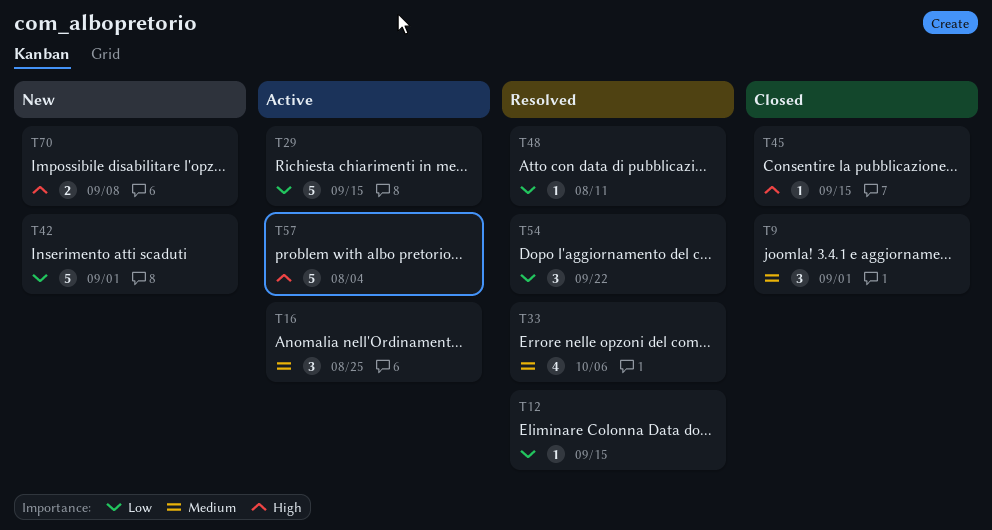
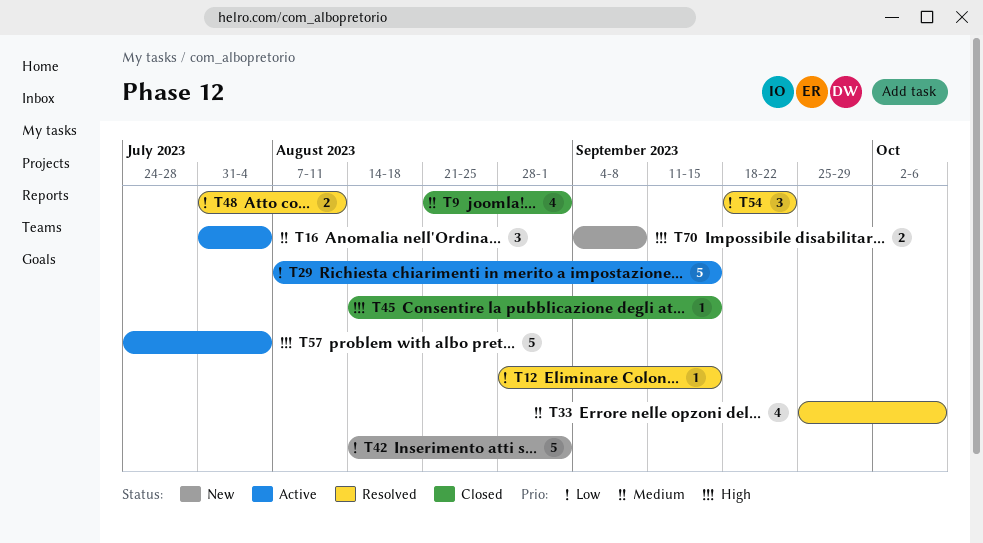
T9, estimate: 3 -> 4
T16, due: Aug 25 -> Aug 4
T48, estimate: 1 -> 2

